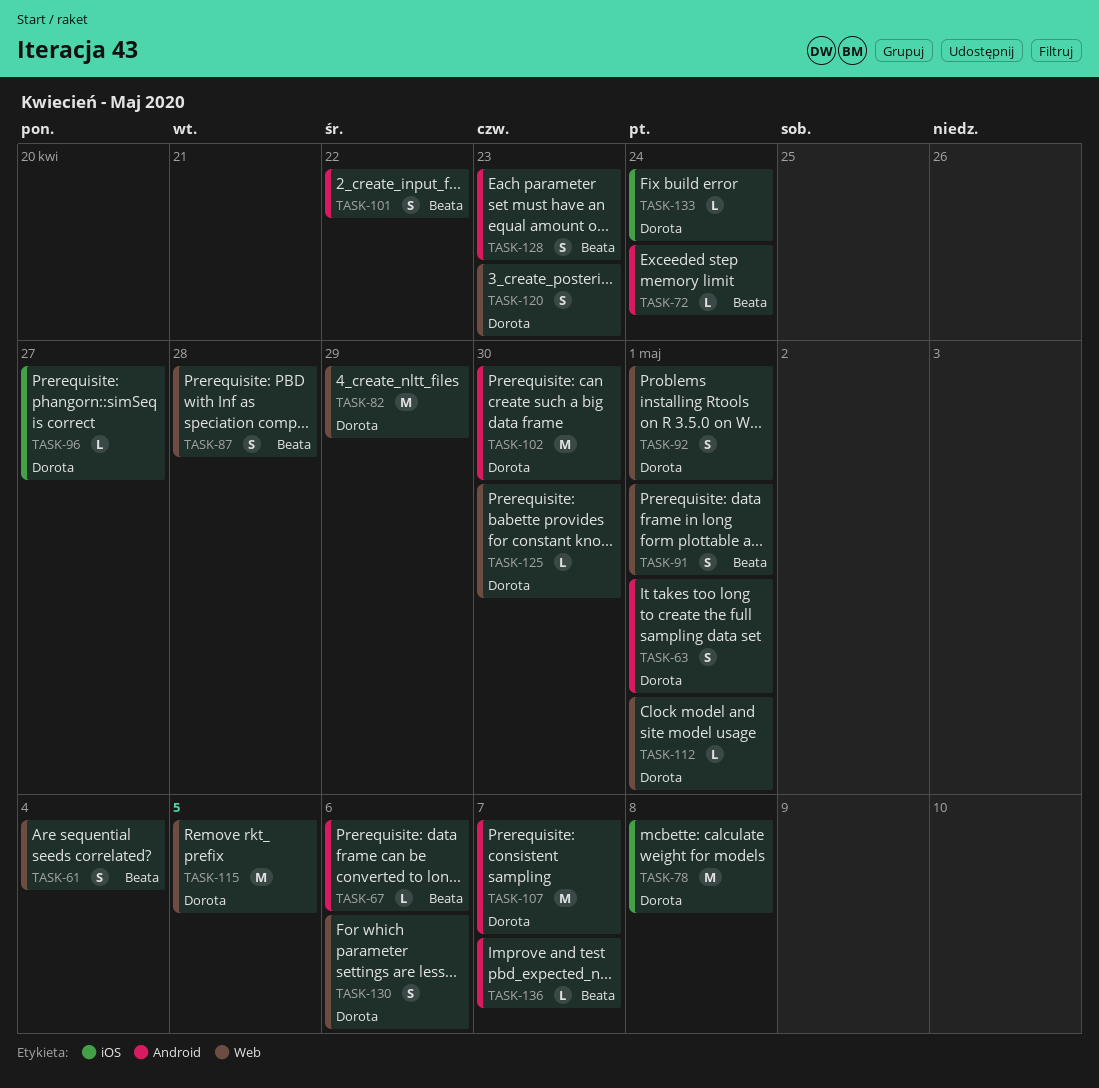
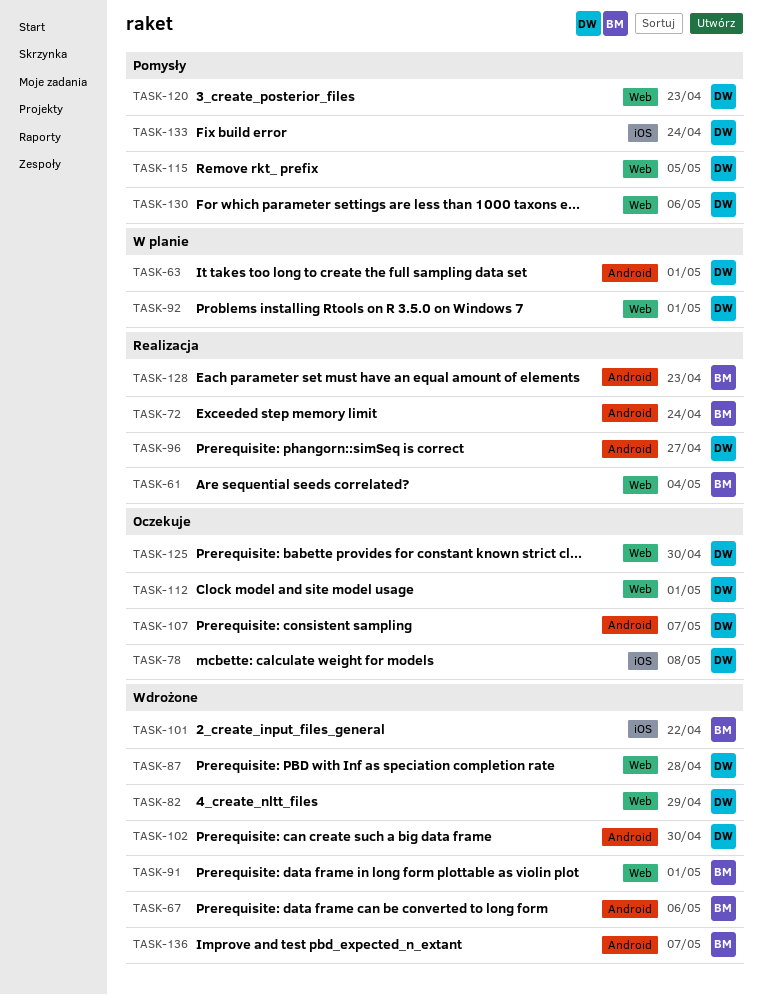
TASK-87, owner: Beata -> Dorota
TASK-96, label: iOS -> Android
TASK-101, label: Android -> iOS

